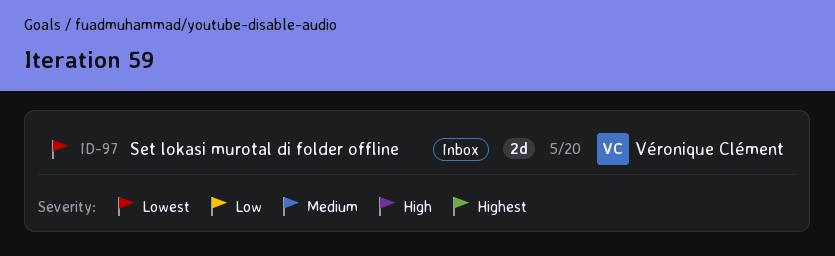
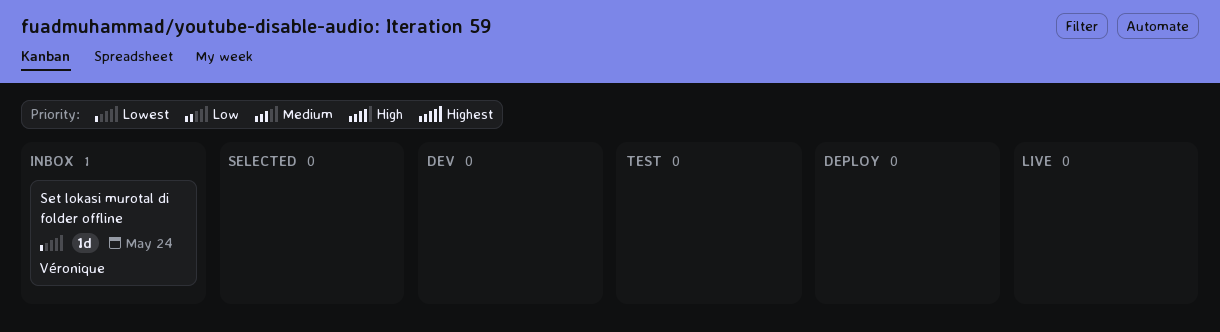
Set lokasi murotal di folder offline, estimate: 2d -> 1d
Set lokasi murotal di folder offline, due: May 20 -> May 24

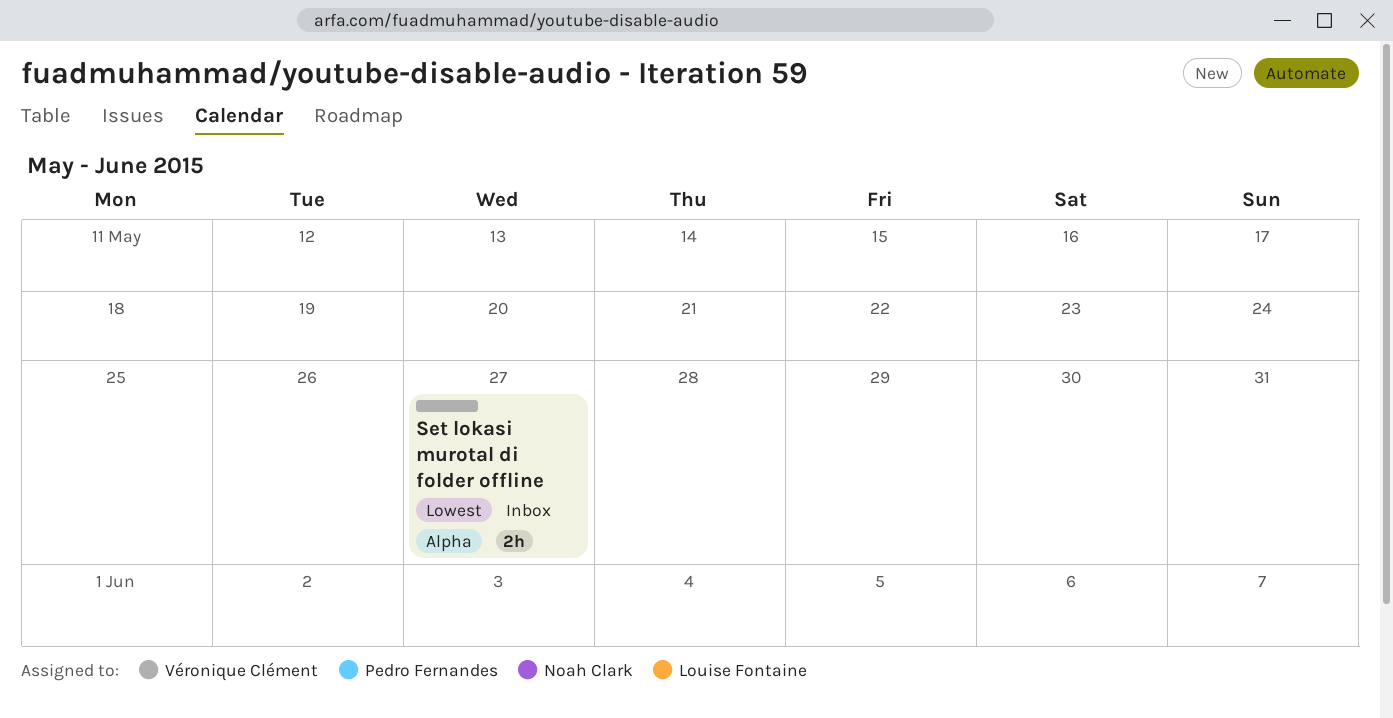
Set lokasi murotal di folder offline, estimate: 1d -> 2h
Set lokasi murotal di folder offline, due: May 24 -> May 27

